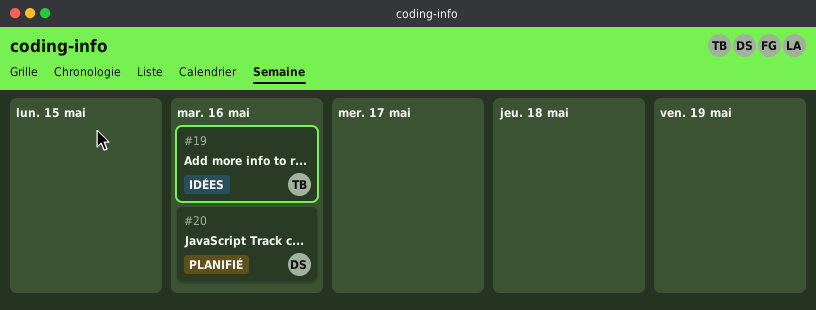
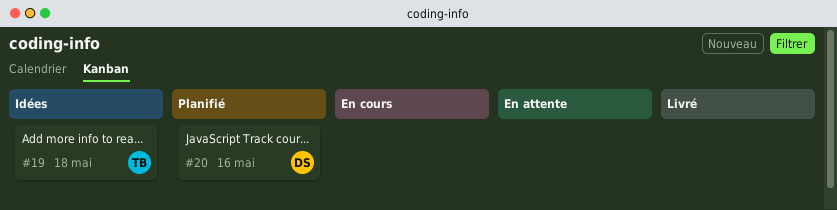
#19, due: May 16 -> May 18

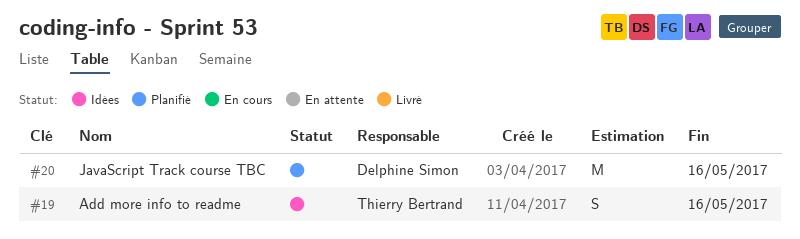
#19, due: May 18 -> May 16

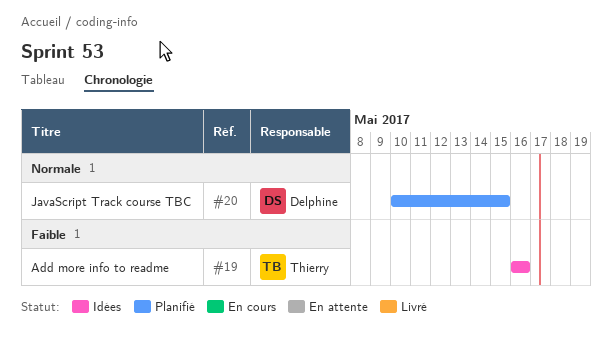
#20, due: May 16 -> May 15

